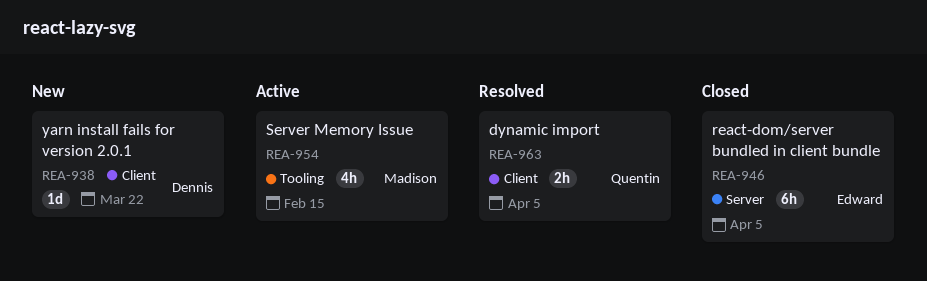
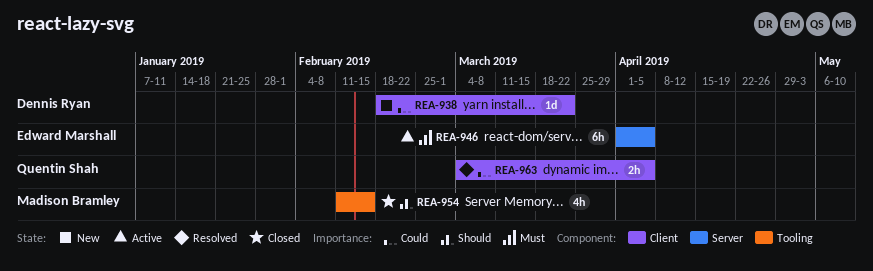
REA-946, status: Closed -> Active
REA-954, status: Active -> Closed

